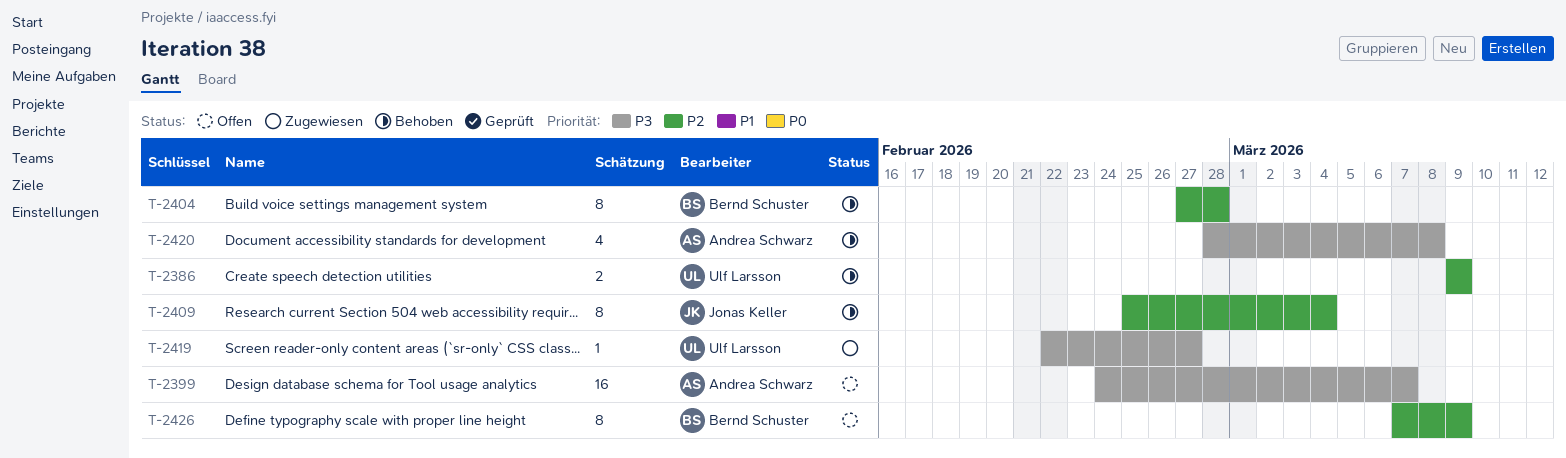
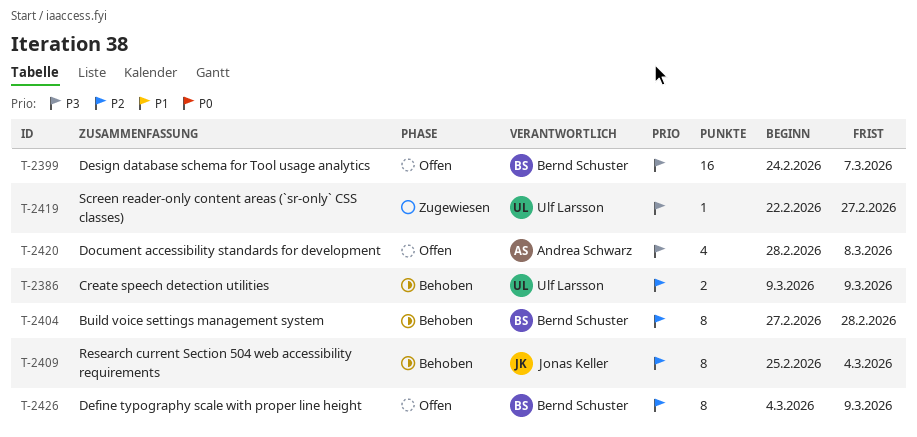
T-2399, owner: Andrea Schwarz -> Bernd Schuster
T-2420, status: Behoben -> Offen
T-2426, start: Mar 7 -> Mar 4

